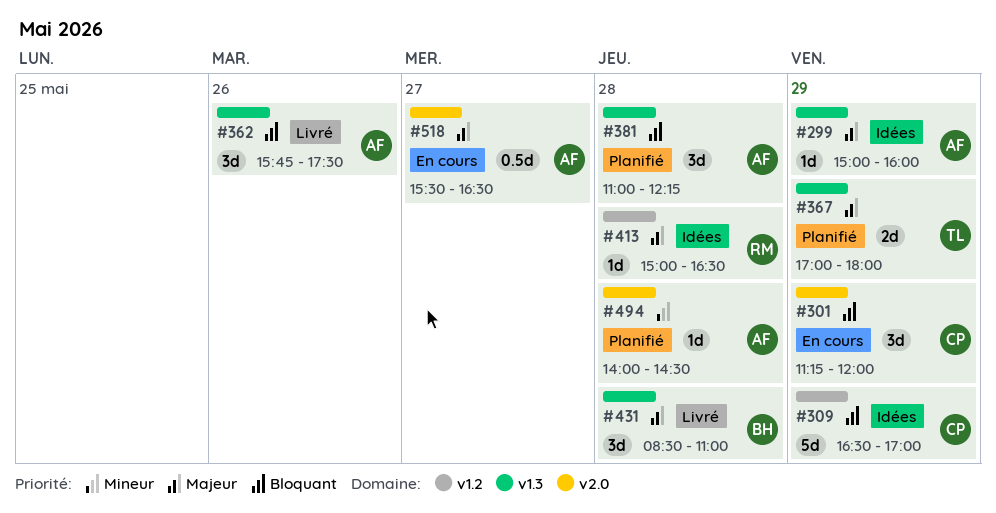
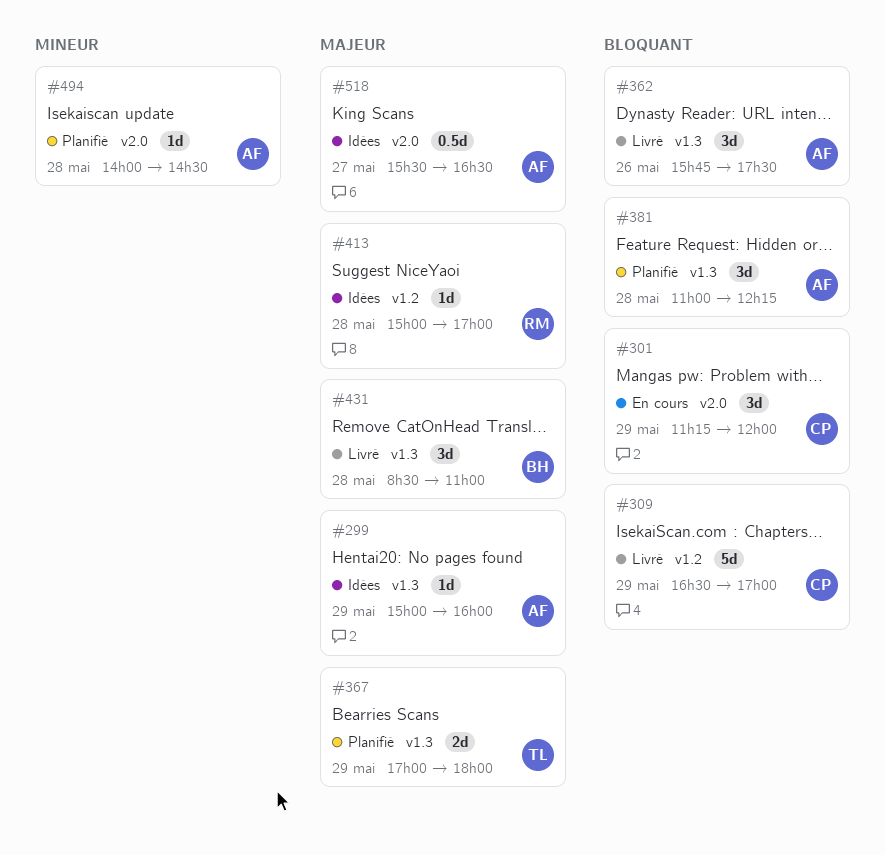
#309, status: Idées -> Livré
#413, ends: 16:30 -> 17:00
#518, status: En cours -> Idées

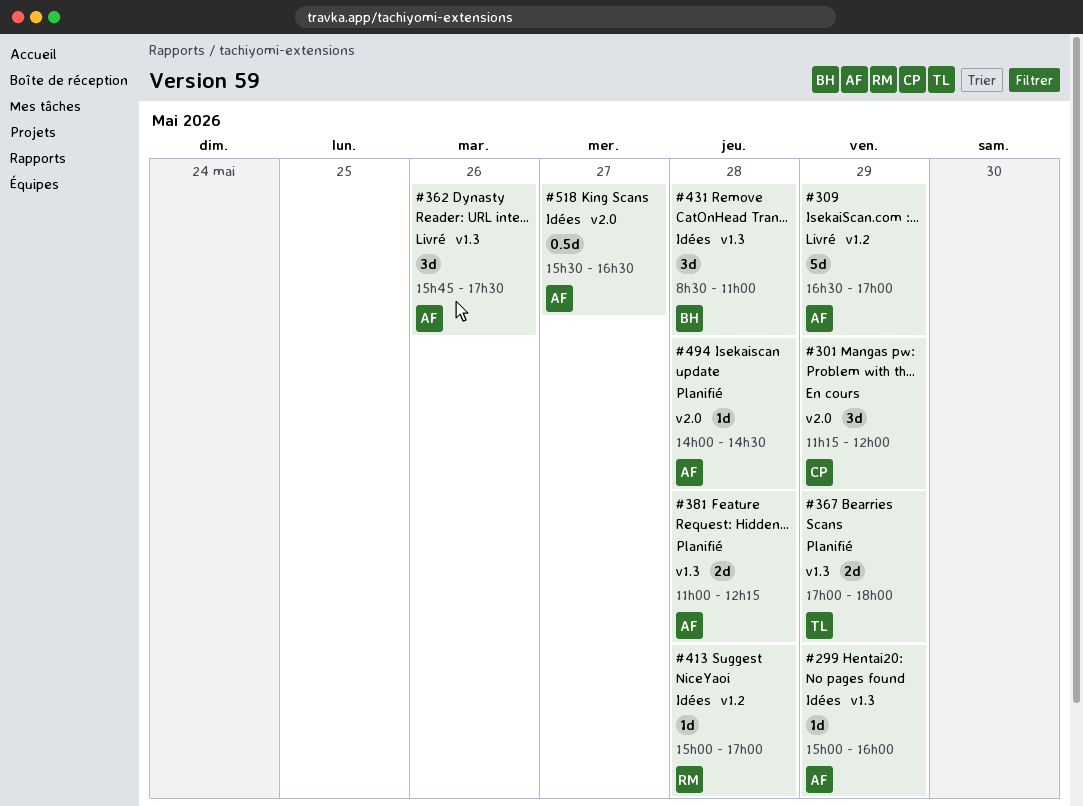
#309, owner: CP -> AF
#381, estimate: 3d -> 2d
#431, status: Livré -> Idées

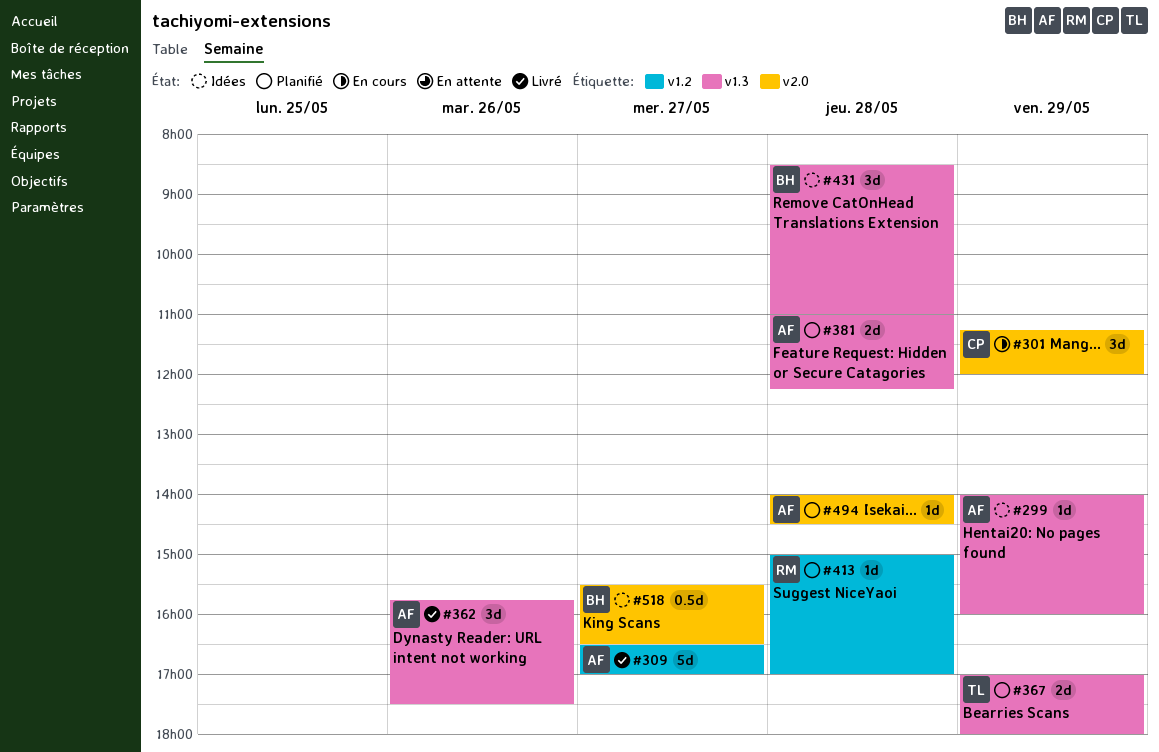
#299, begins: 15:00 -> 14:00
#309, day: May 29 -> May 27
#413, status: Idées -> Planifié
#518, owner: AF -> BH

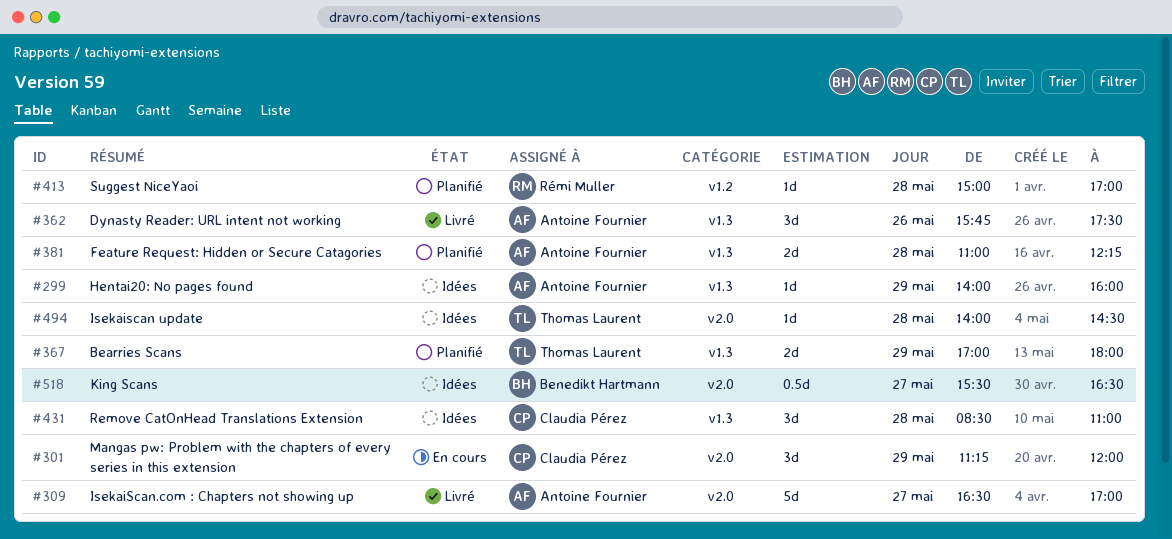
#309, label: v1.2 -> v2.0
#431, owner: Benedikt Hartmann -> Claudia Pérez
#494, status: Planifié -> Idées
#494, owner: Antoine Fournier -> Thomas Laurent

